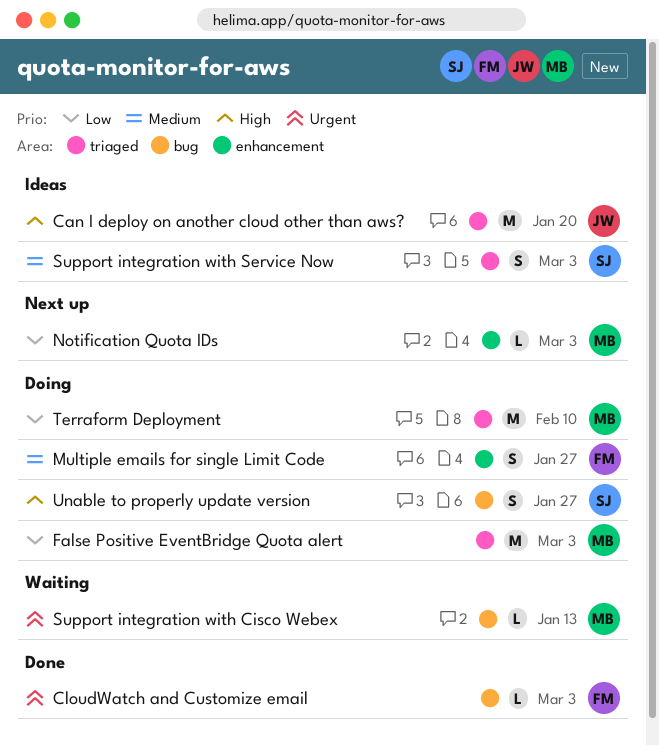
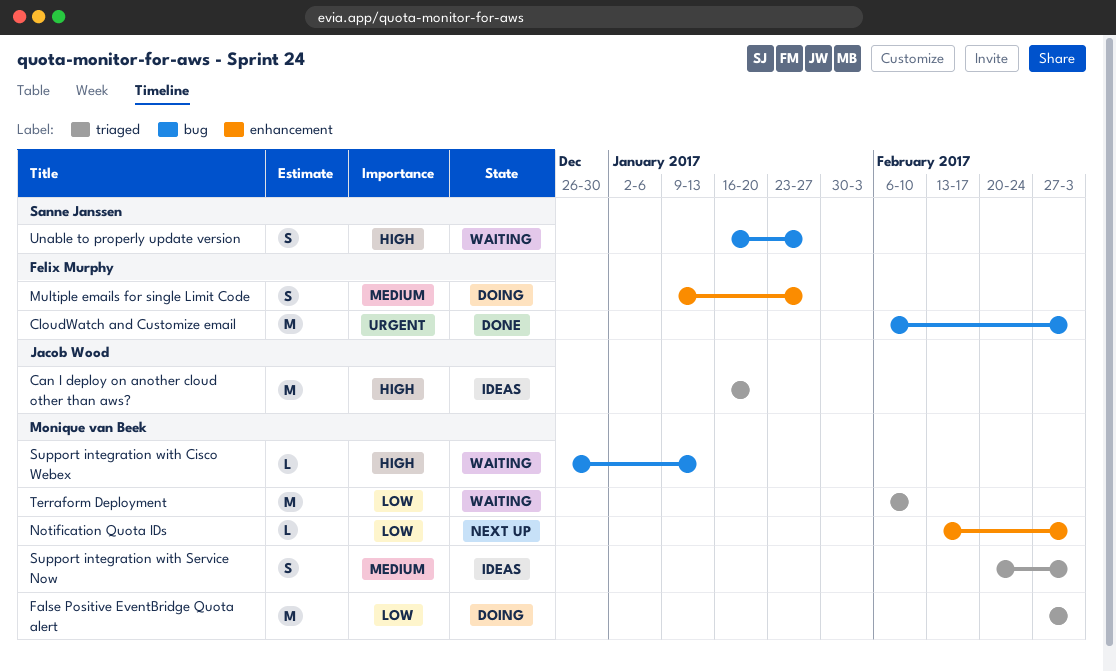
CloudWatch and Customize email, estimate: L -> M
Support integration with Cisco Webex, priority: Urgent -> High
Support integration with Service Now, owner: Sanne Janssen -> Monique van Beek
Terraform Deployment, status: Doing -> Waiting
Unable to properly update version, status: Doing -> Waiting

